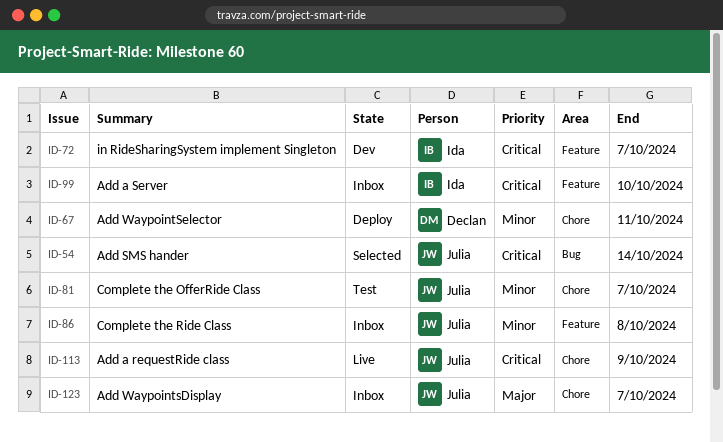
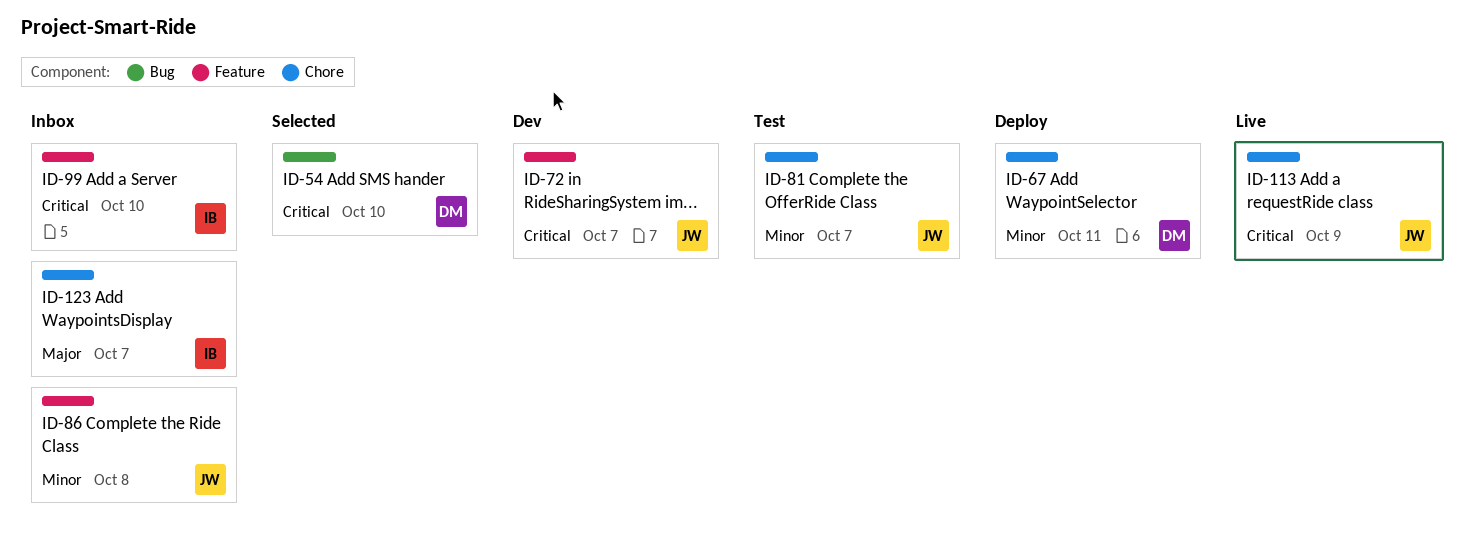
ID-54, owner: Julia -> Declan
ID-54, due: Oct 14 -> Oct 10
ID-72, owner: Ida -> Julia
ID-123, owner: Julia -> Ida

